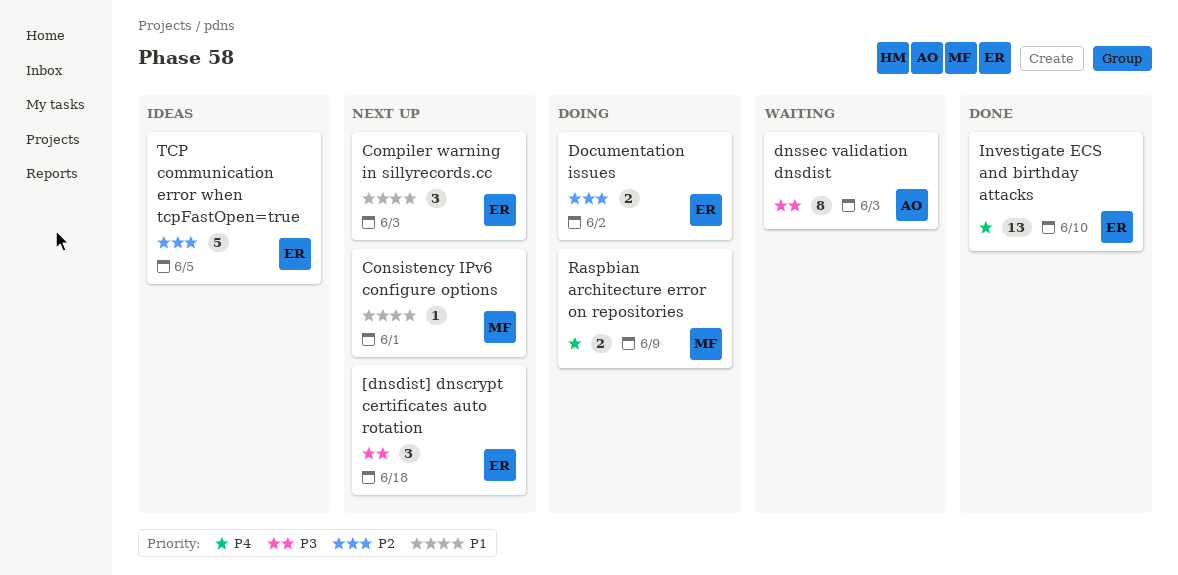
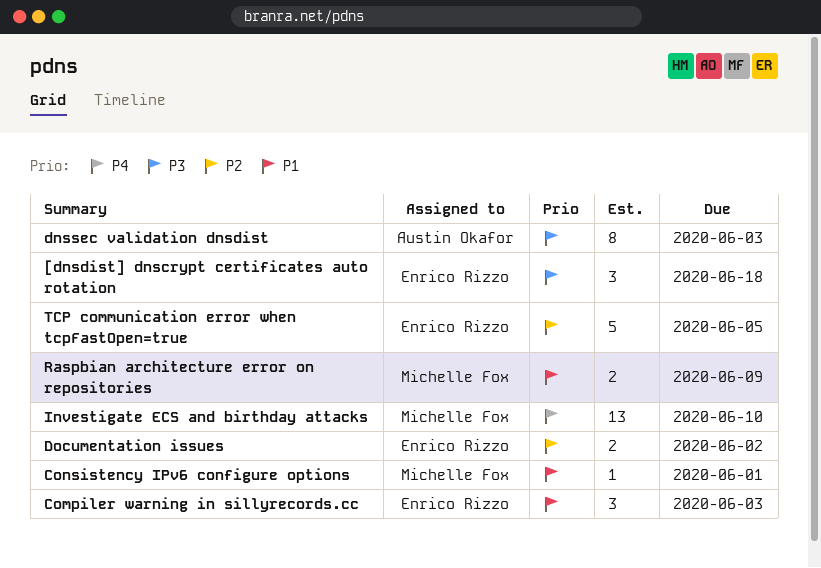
Investigate ECS and birthday attacks, owner: Enrico Rizzo -> Michelle Fox
Raspbian architecture error on repositories, priority: P4 -> P1

